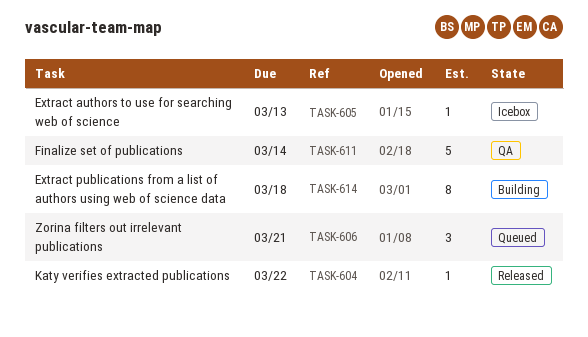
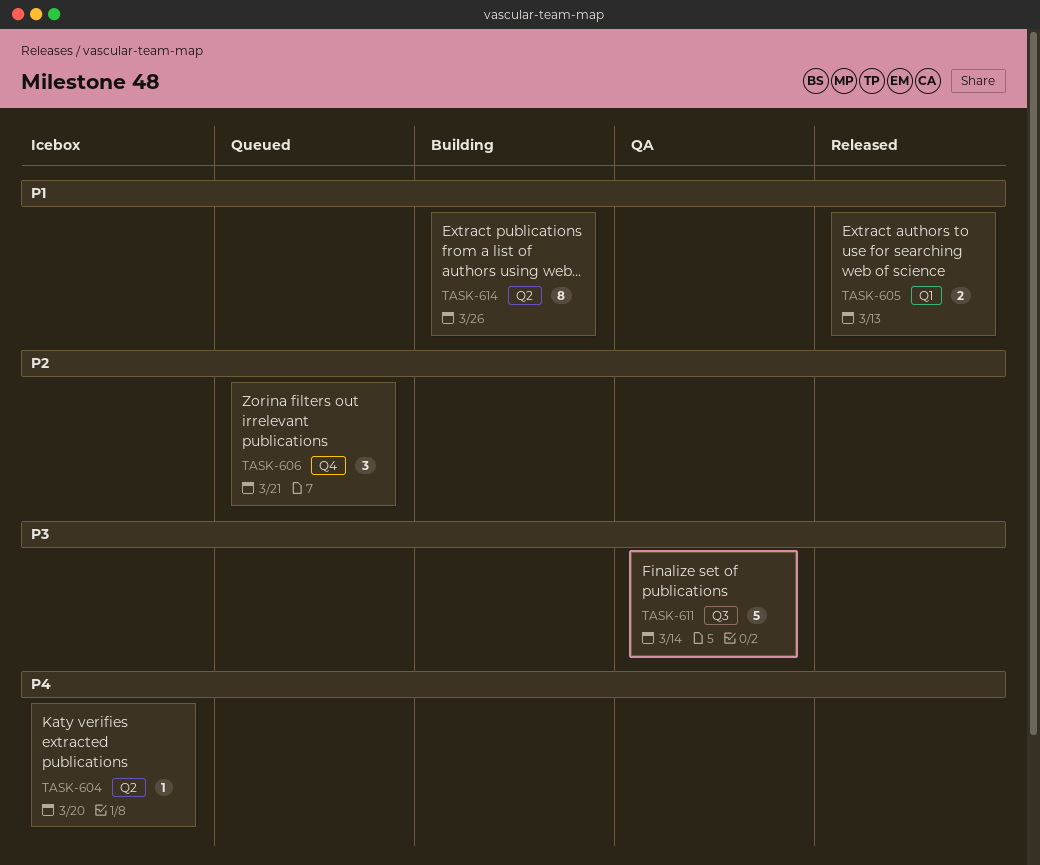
TASK-604, status: Released -> Icebox
TASK-604, due: Mar 22 -> Mar 20
TASK-605, status: Icebox -> Released
TASK-605, estimate: 1 -> 2
TASK-614, due: Mar 18 -> Mar 26

